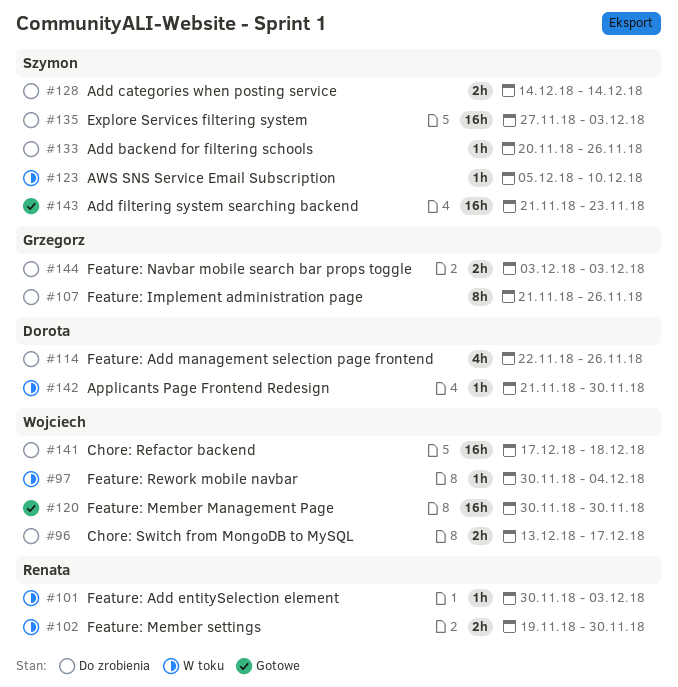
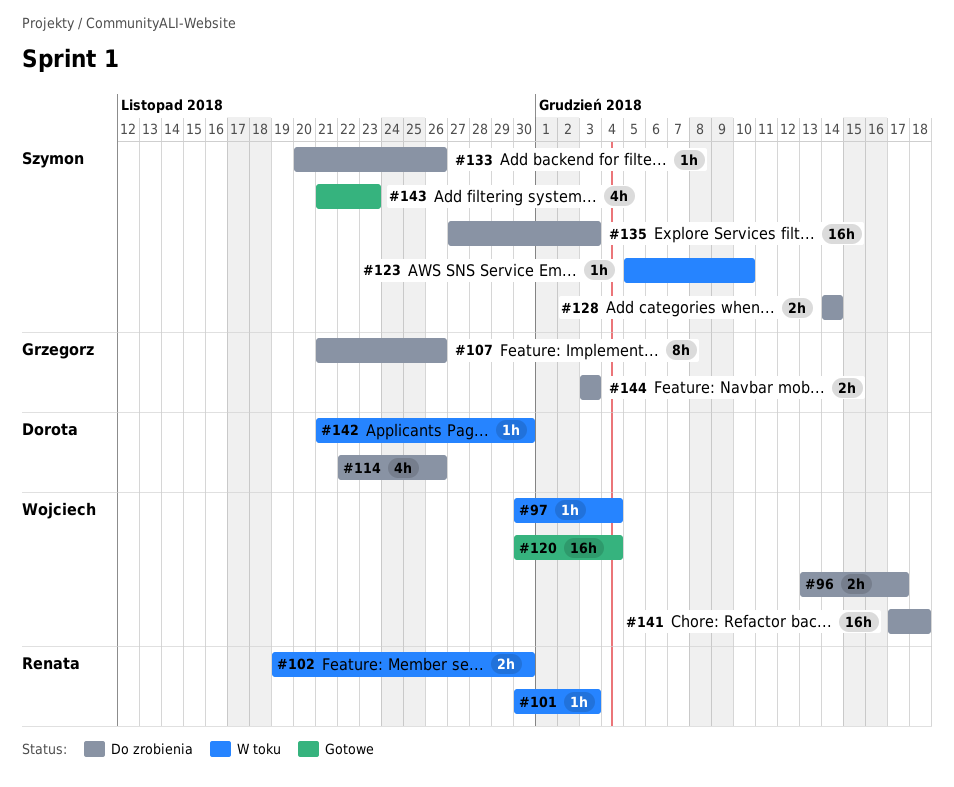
#120, due: Nov 30 -> Dec 4
#143, estimate: 16h -> 4h

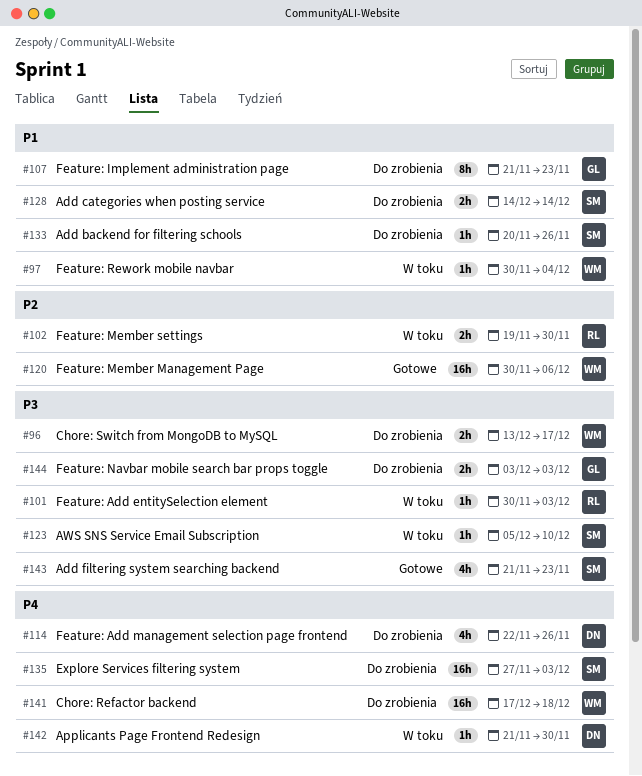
#107, due: Nov 26 -> Nov 23
#120, due: Dec 4 -> Dec 6

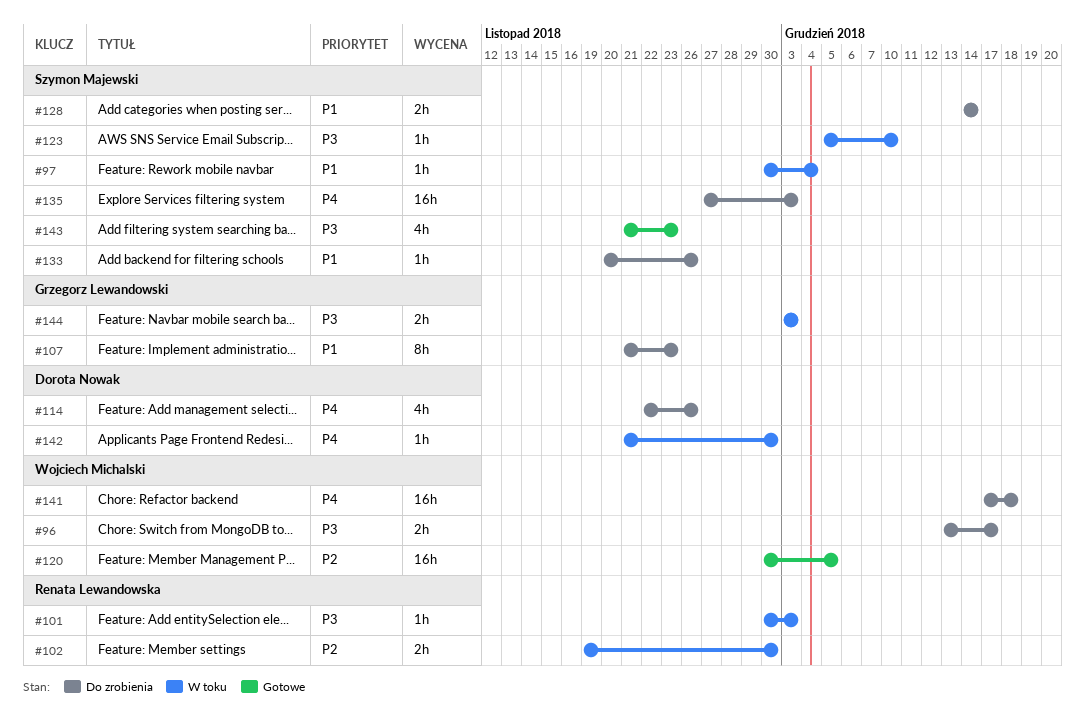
#97, owner: Wojciech Michalski -> Szymon Majewski
#120, due: Dec 6 -> Dec 5
#144, status: Do zrobienia -> W toku

